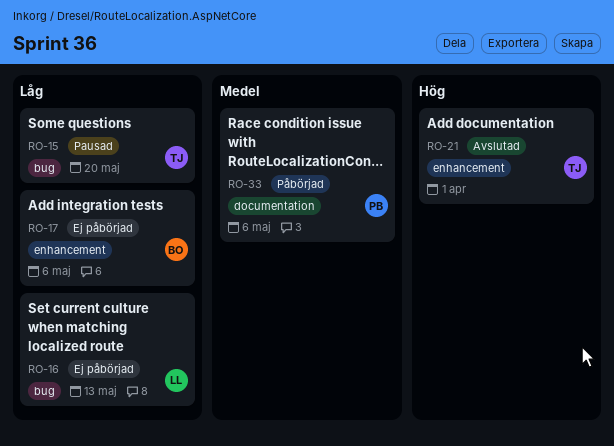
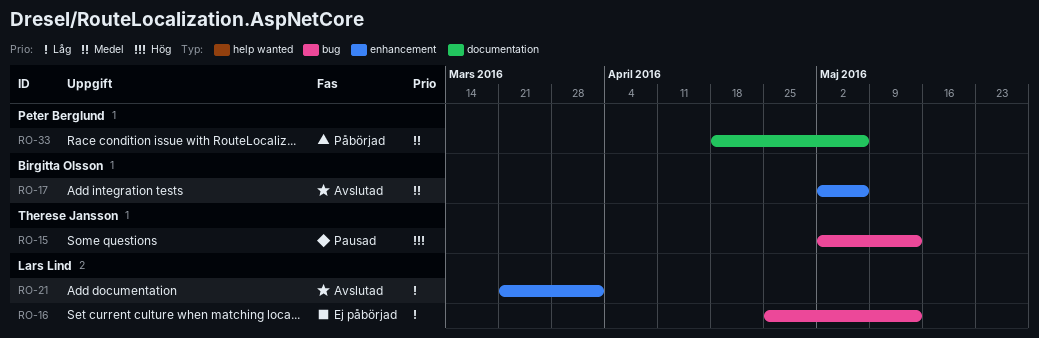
RO-15, priority: Låg -> Hög
RO-15, due: May 20 -> May 13
RO-17, status: Ej påbörjad -> Avslutad
RO-17, priority: Låg -> Medel
RO-21, owner: Therese Jansson -> Lars Lind
RO-21, priority: Hög -> Låg

